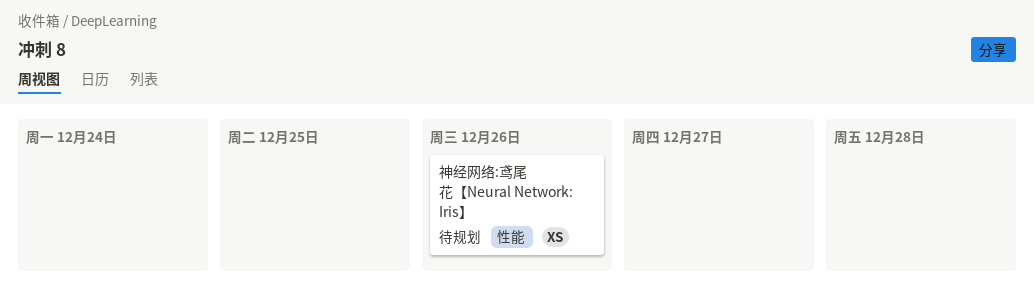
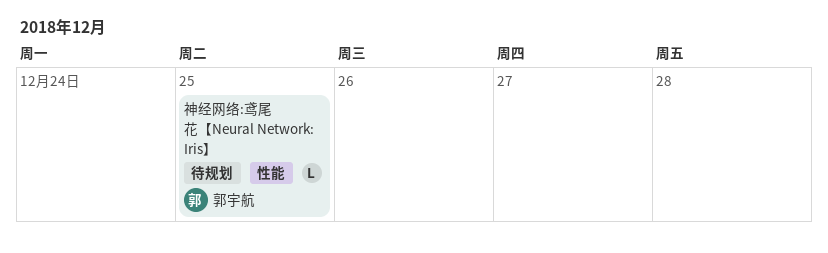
神经网络:鸢尾花【Neural Network: Iris】, estimate: XS -> L
神经网络:鸢尾花【Neural Network: Iris】, due: Dec 26 -> Dec 25

